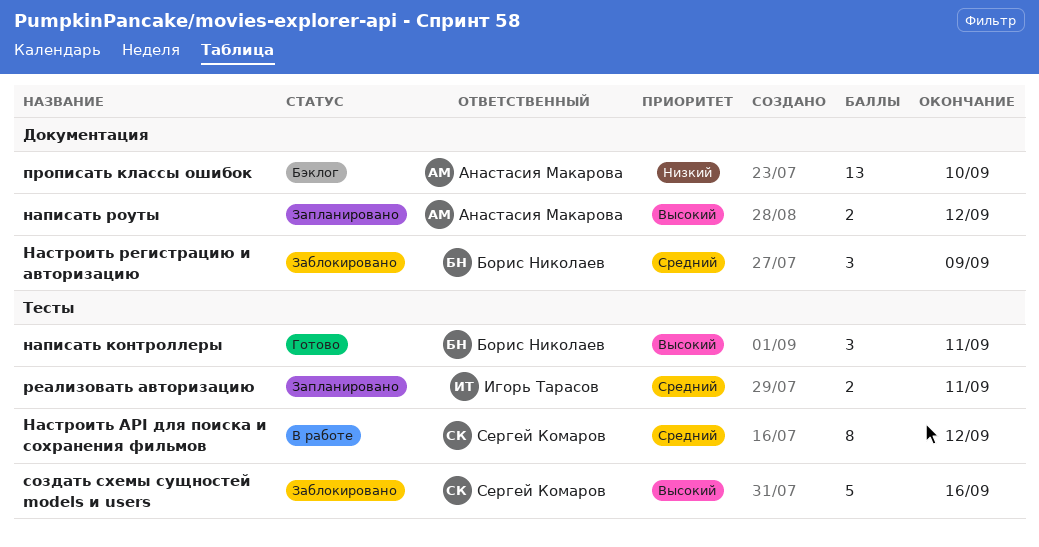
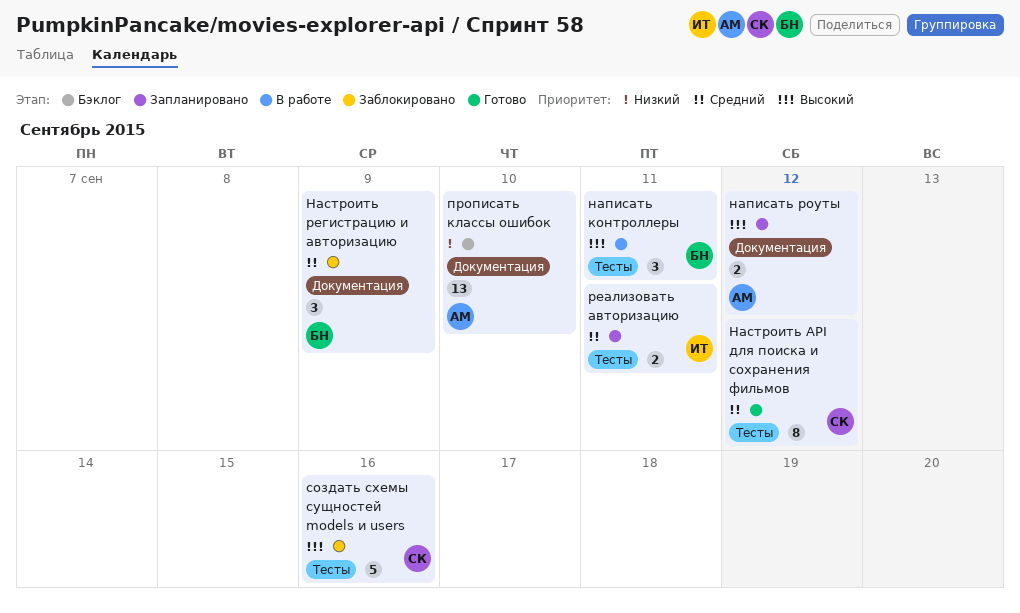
написать контроллеры, status: Готово -> В работе
Настроить API для поиска и сохранения фильмов, status: В работе -> Готово

